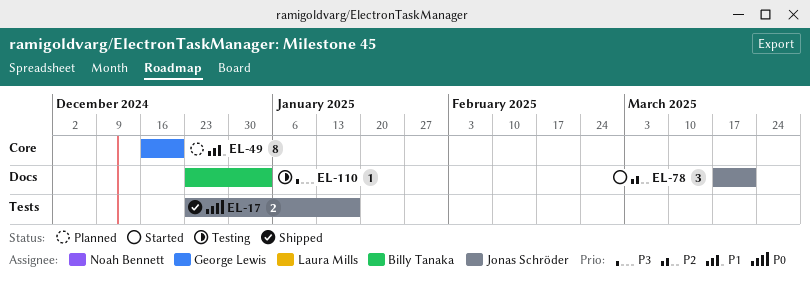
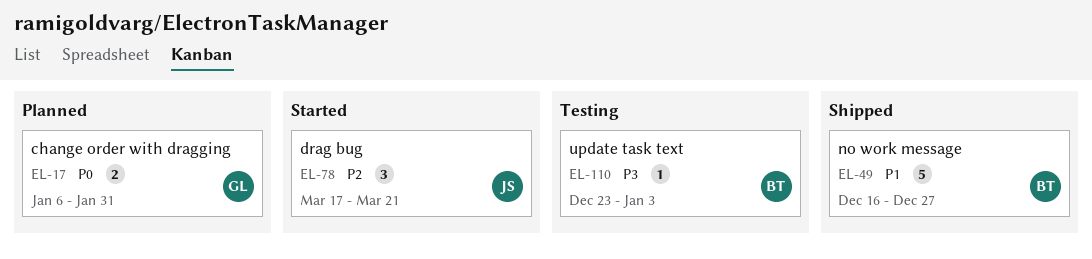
EL-17, status: Shipped -> Planned
EL-17, owner: Jonas Schröder -> George Lewis
EL-17, start: Dec 23 -> Jan 6
EL-17, due: Jan 17 -> Jan 31
EL-49, status: Planned -> Shipped
EL-49, owner: George Lewis -> Billy Tanaka
EL-49, estimate: 8 -> 5
EL-49, due: Dec 20 -> Dec 27

